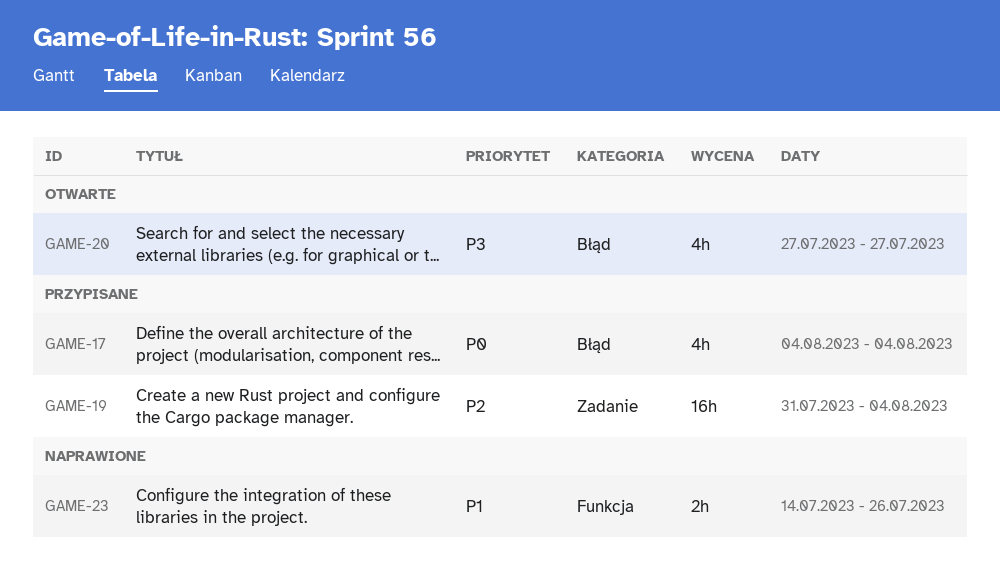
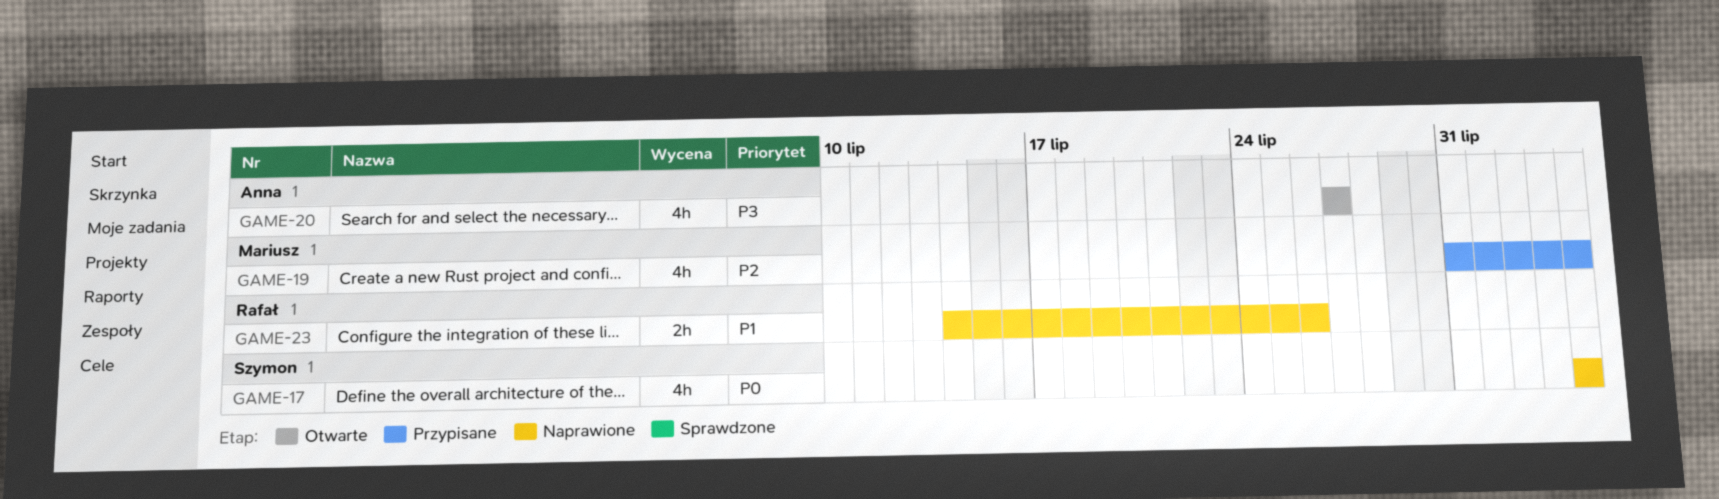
GAME-17, status: Przypisane -> Naprawione
GAME-19, estimate: 16h -> 4h

